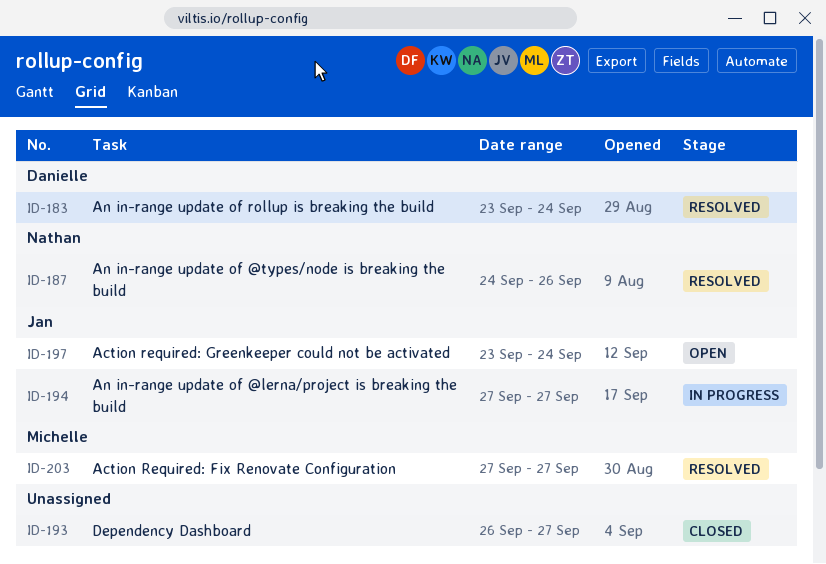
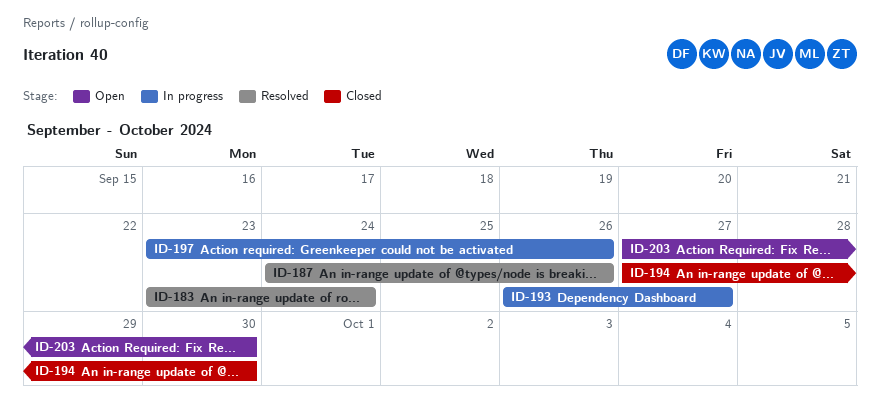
ID-193, status: Closed -> In progress
ID-194, status: In progress -> Closed
ID-194, due: Sep 27 -> Sep 30
ID-197, status: Open -> In progress
ID-197, due: Sep 24 -> Sep 26
ID-203, status: Resolved -> Open
ID-203, due: Sep 27 -> Sep 30

